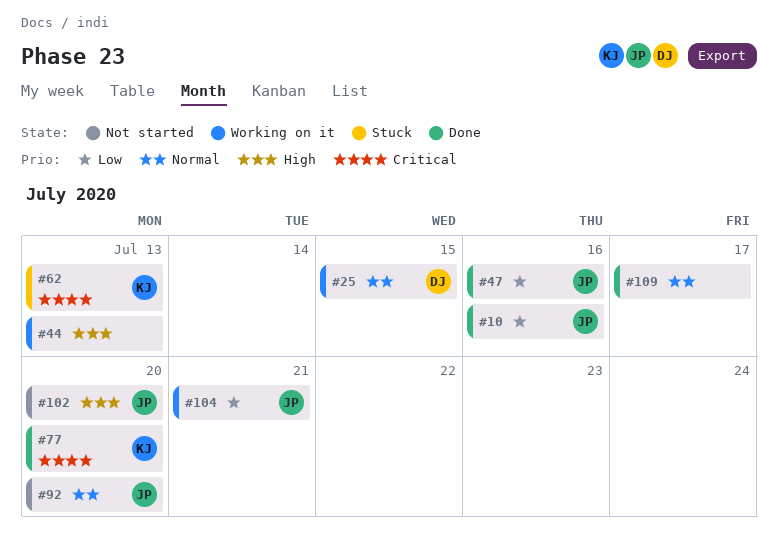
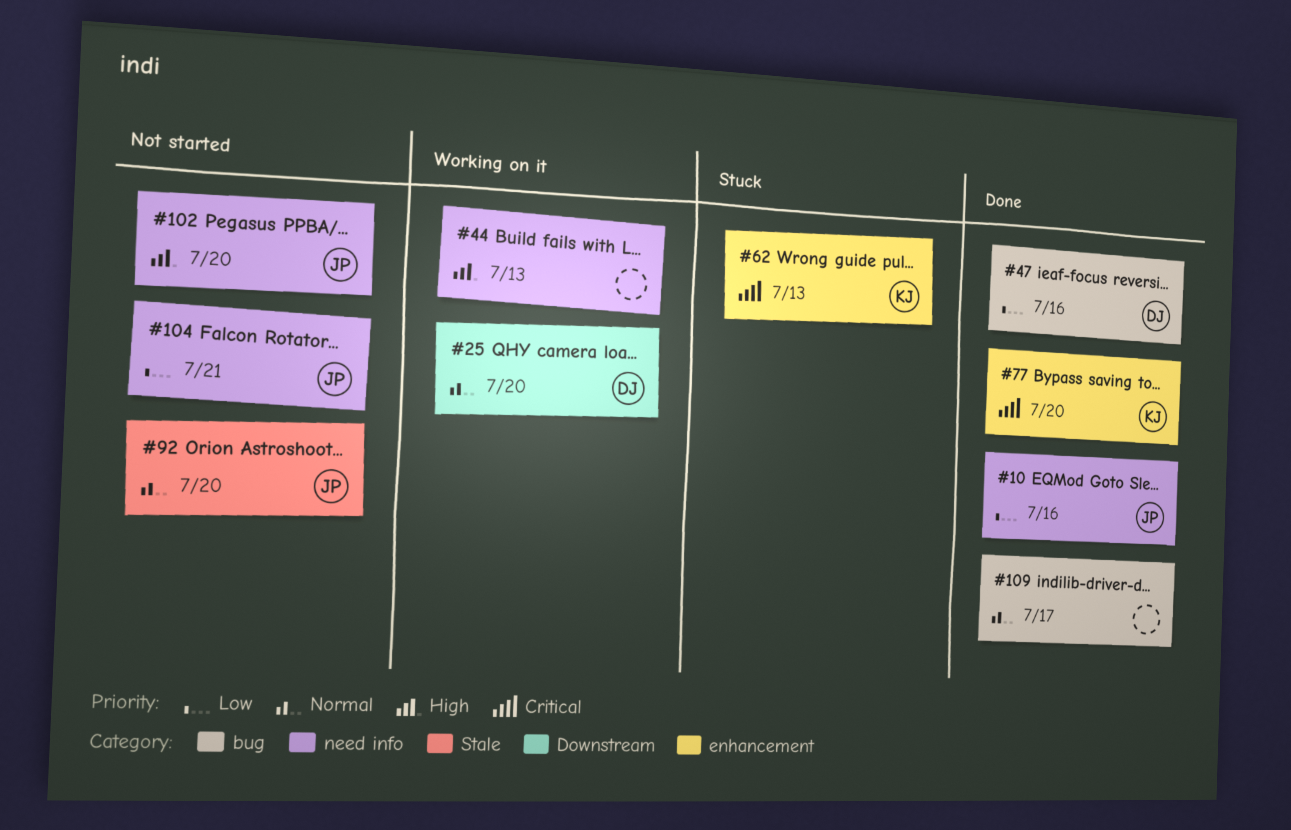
#25, due: Jul 15 -> Jul 20
#47, owner: JP -> DJ
#104, status: Working on it -> Not started

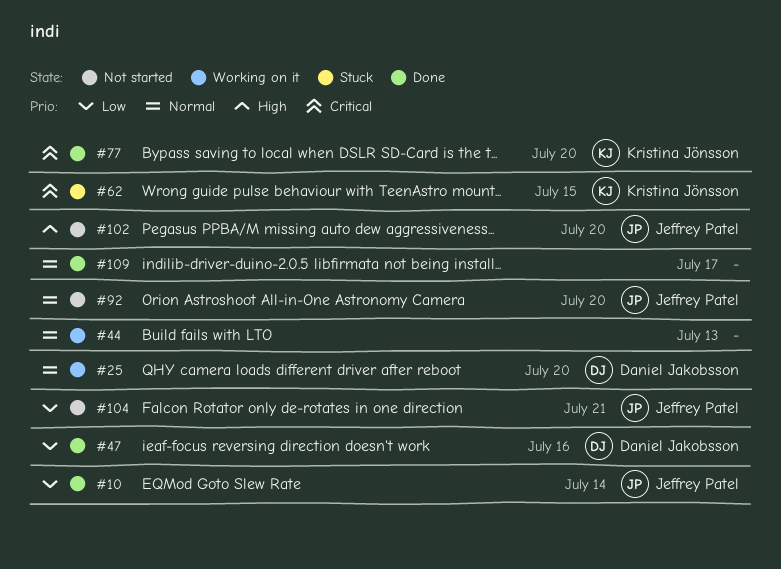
#10, due: Jul 16 -> Jul 14
#44, priority: High -> Normal
#62, due: Jul 13 -> Jul 15

